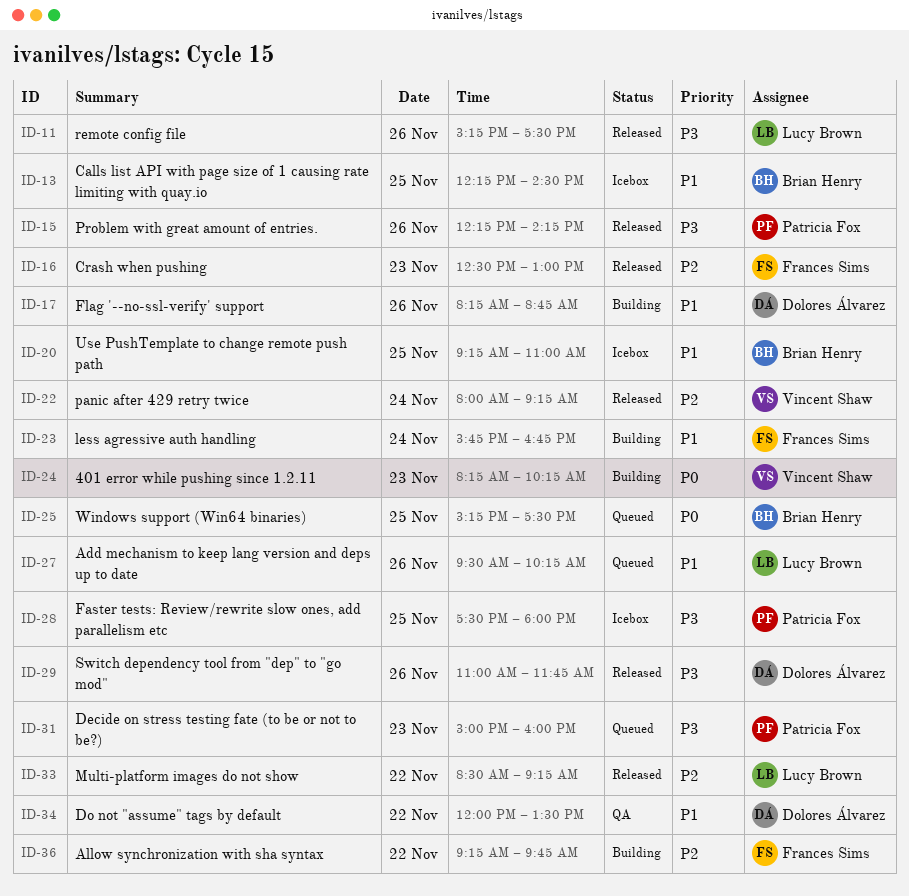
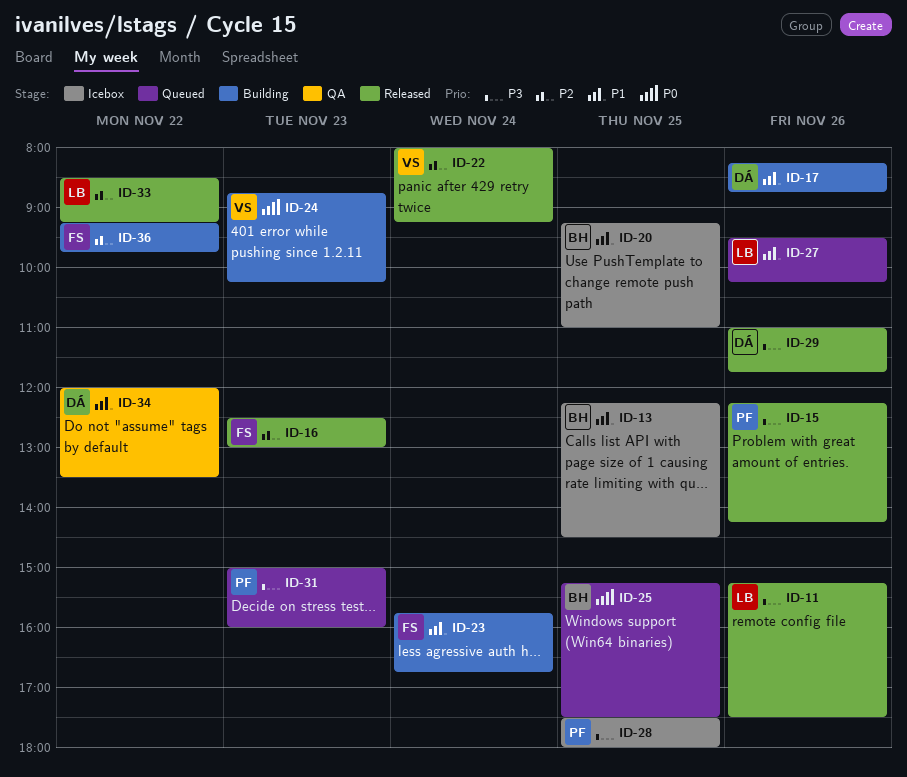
ID-24, begins: 08:15 -> 08:45

